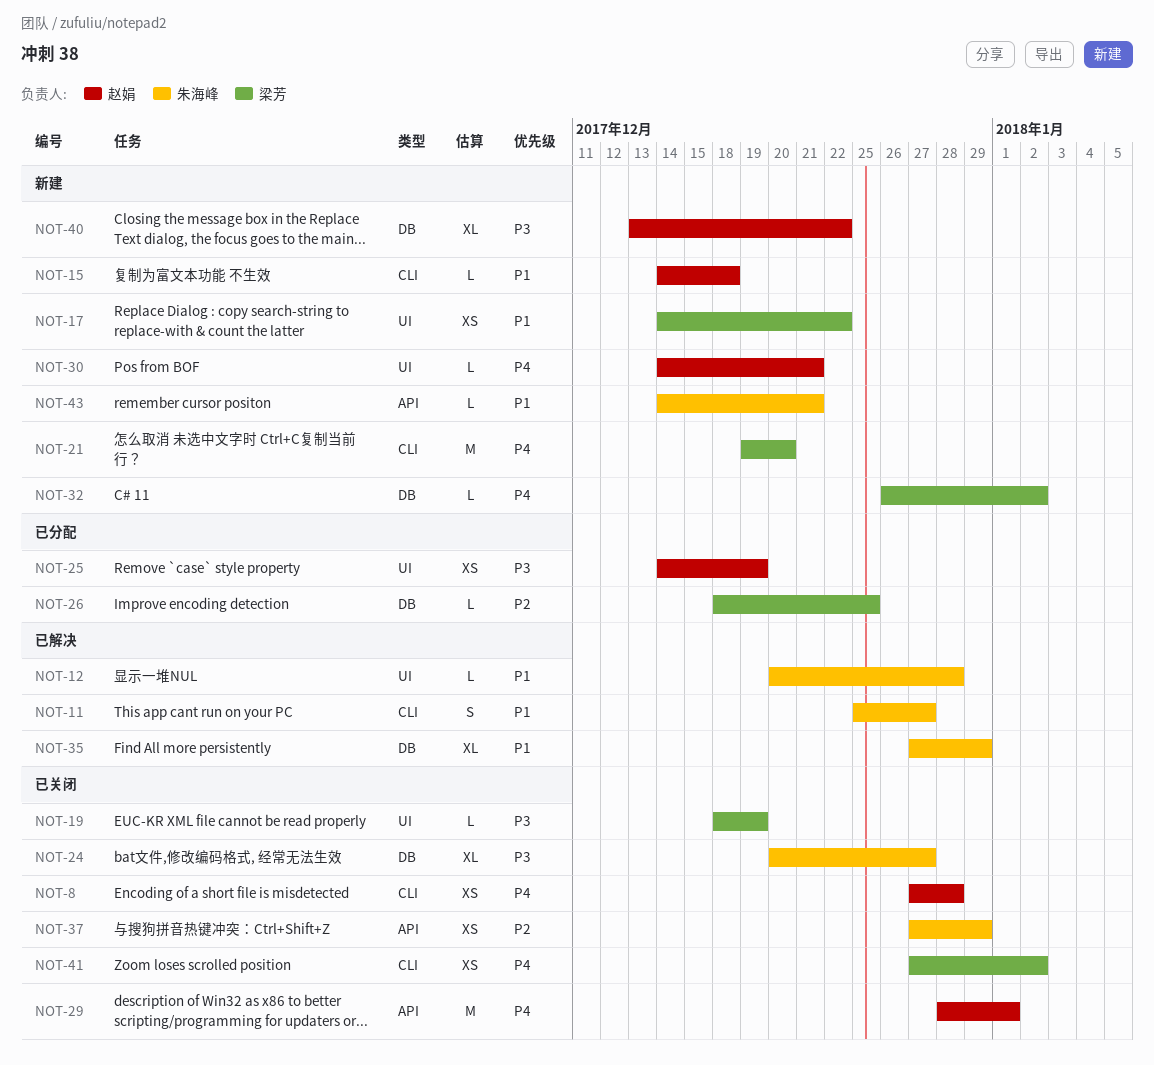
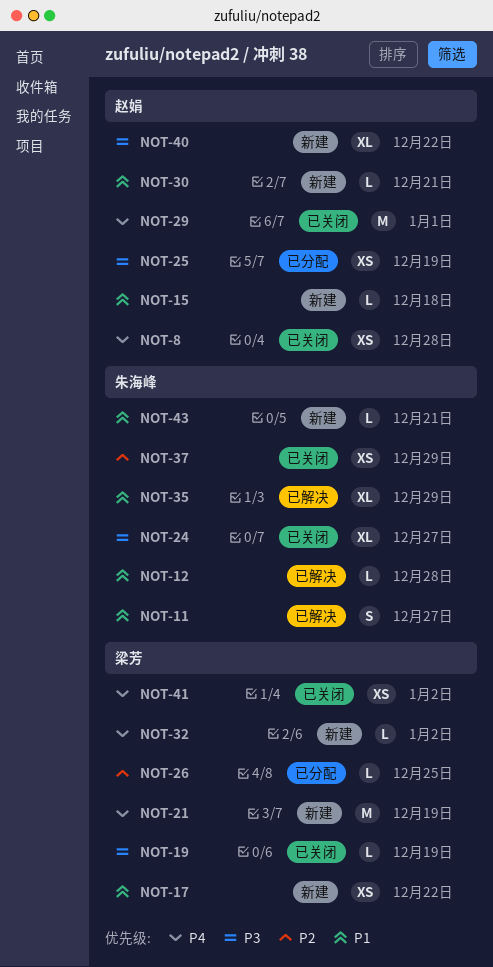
NOT-21, due: Dec 20 -> Dec 19
NOT-30, priority: P4 -> P1

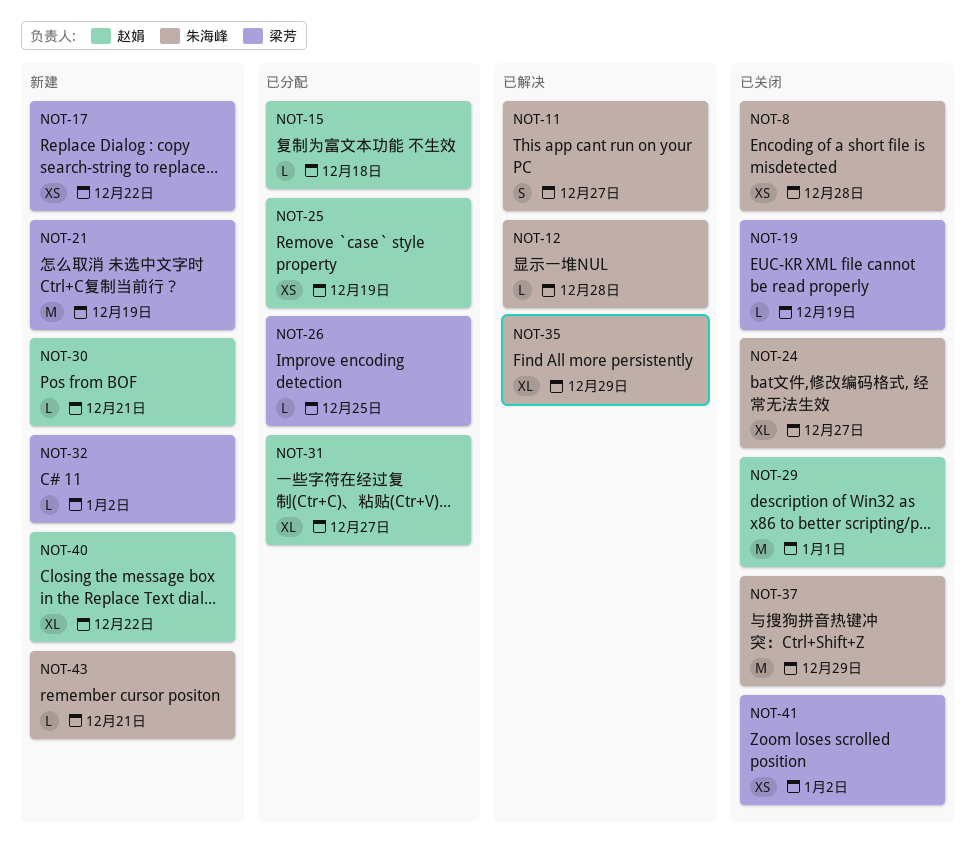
NOT-8, owner: 赵娟 -> 朱海峰
NOT-15, status: 新建 -> 已分配
NOT-31: none -> present
NOT-37, estimate: XS -> M

